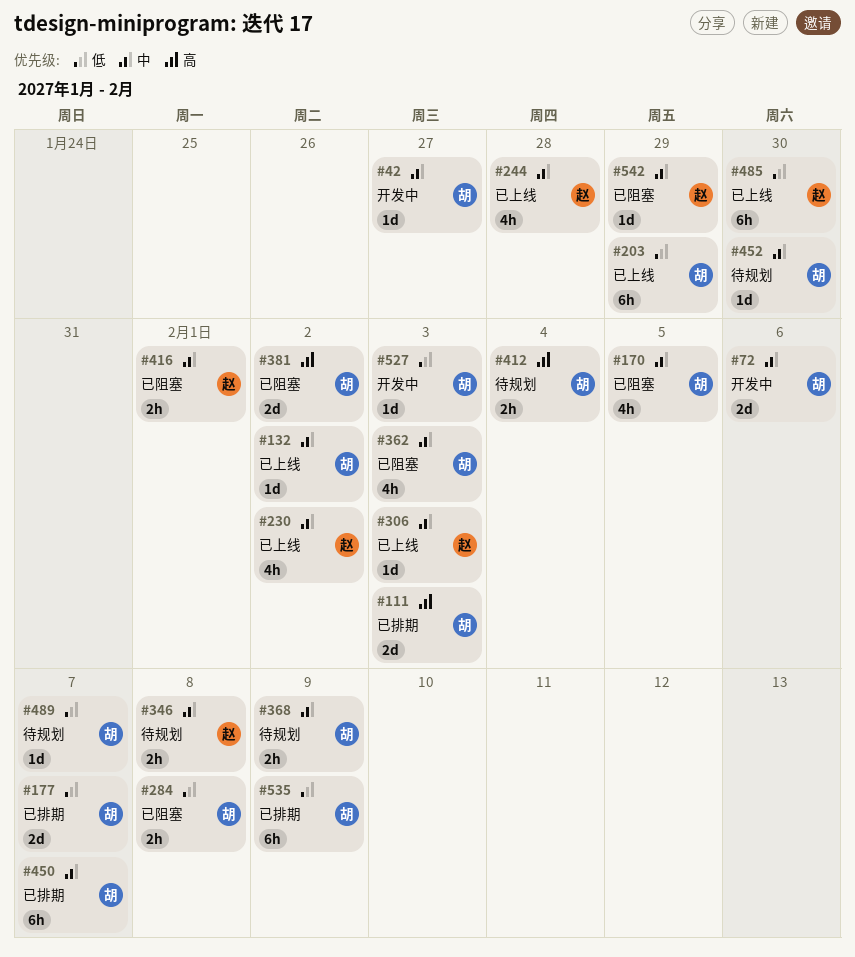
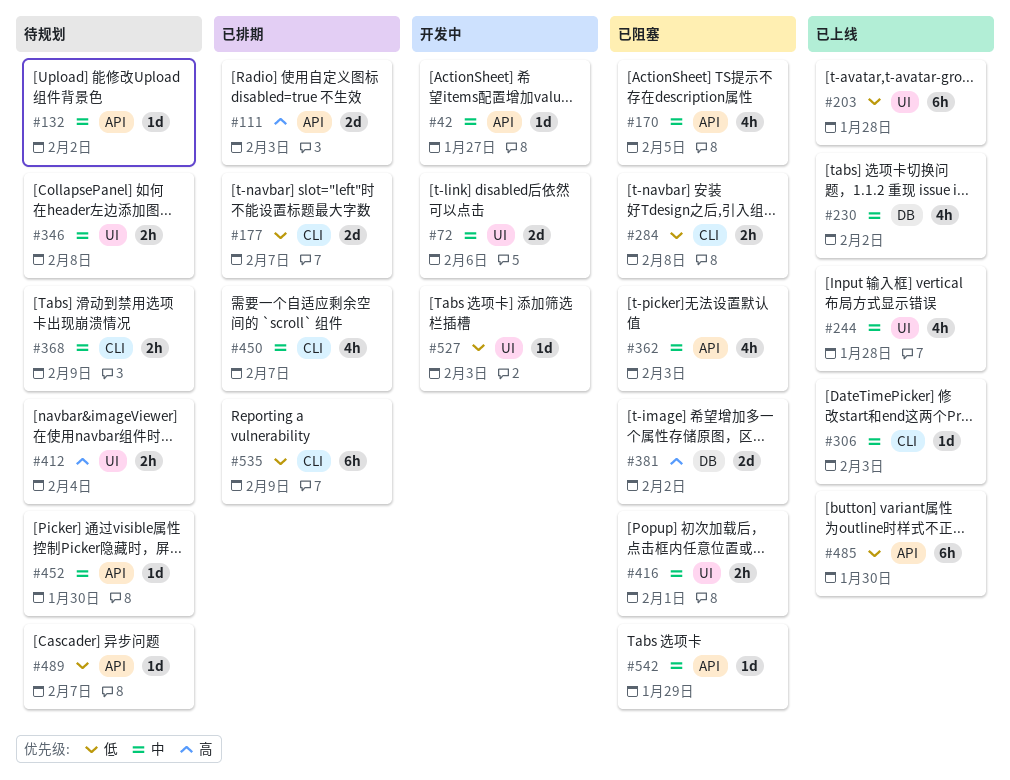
#132, status: 已上线 -> 待规划
#203, due: Jan 29 -> Jan 28
#450, estimate: 6h -> 4h

